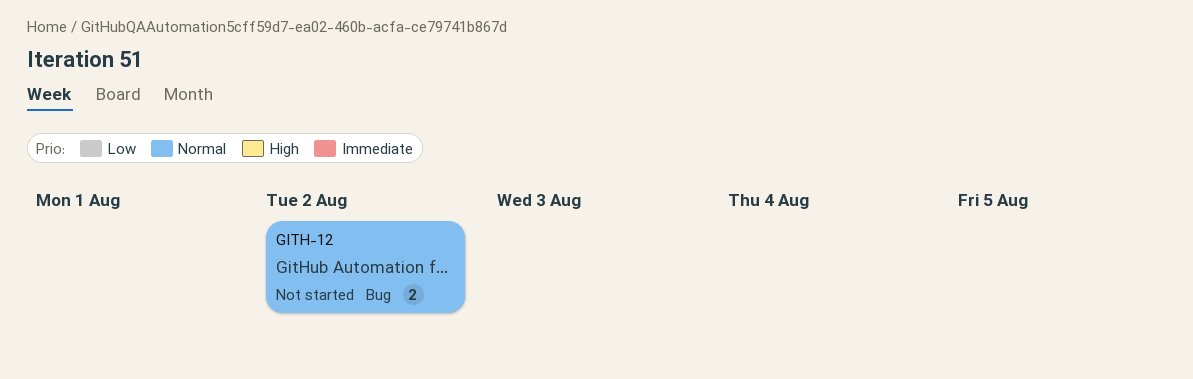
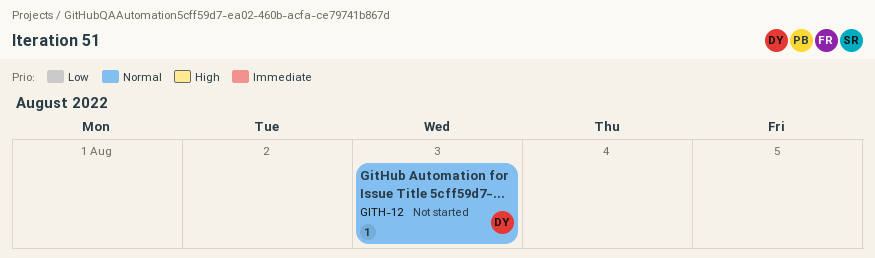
GITH-12, estimate: 2 -> 1
GITH-12, due: Aug 2 -> Aug 3

